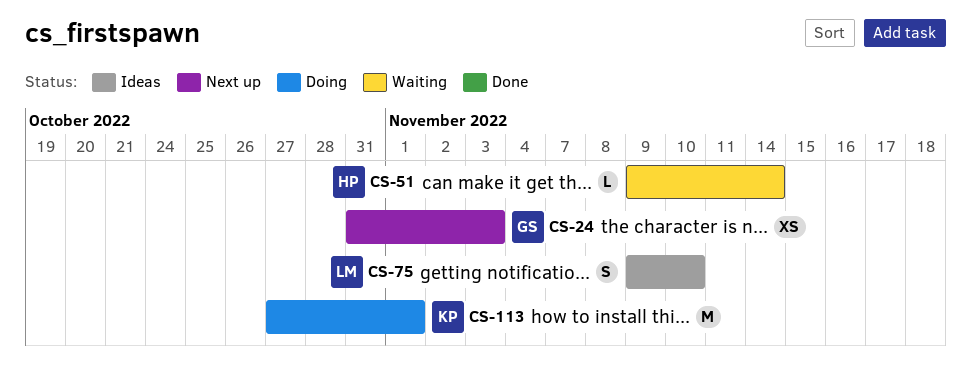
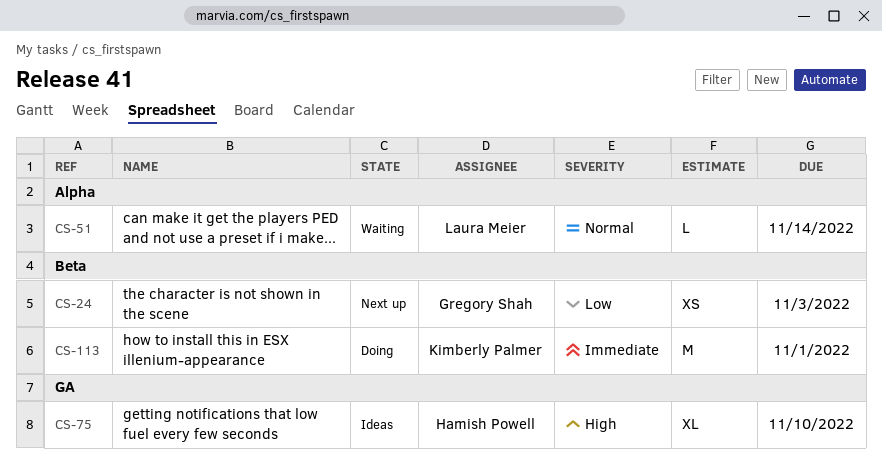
CS-51, owner: Hamish Powell -> Laura Meier
CS-75, owner: Laura Meier -> Hamish Powell
CS-75, estimate: S -> XL

